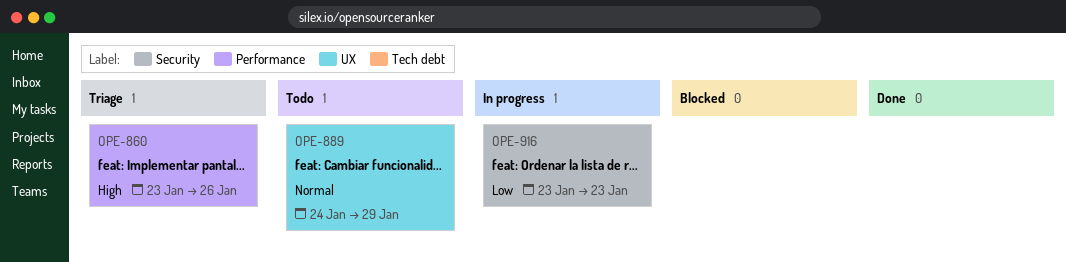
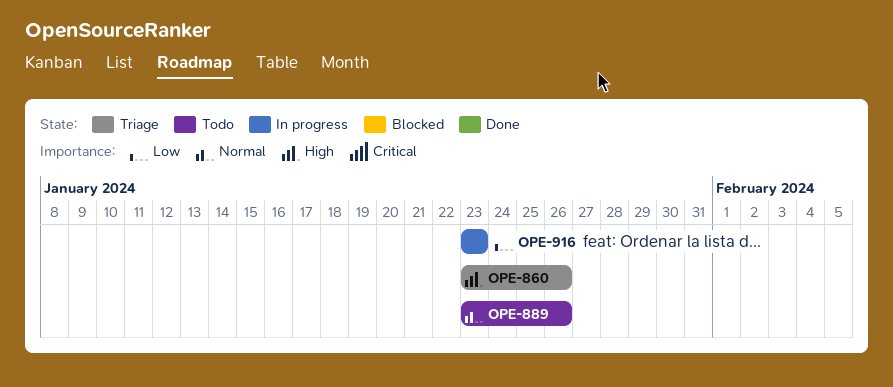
OPE-889, start: Jan 24 -> Jan 23
OPE-889, due: Jan 29 -> Jan 26

